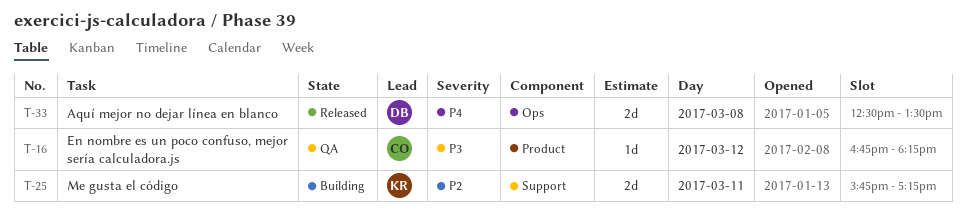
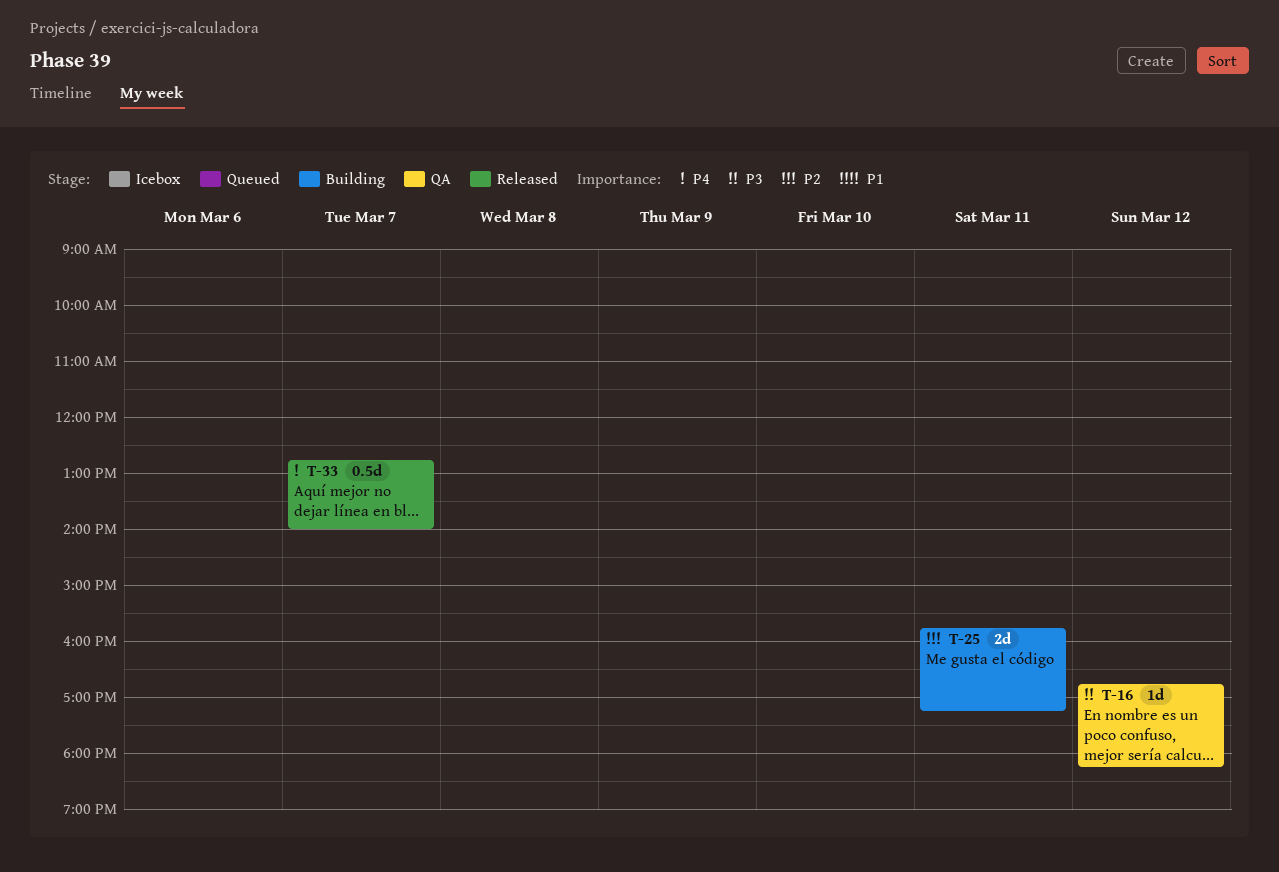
T-33, estimate: 2d -> 0.5d
T-33, day: Mar 8 -> Mar 7
T-33, begins: 12:30 -> 12:45
T-33, ends: 13:30 -> 14:00

